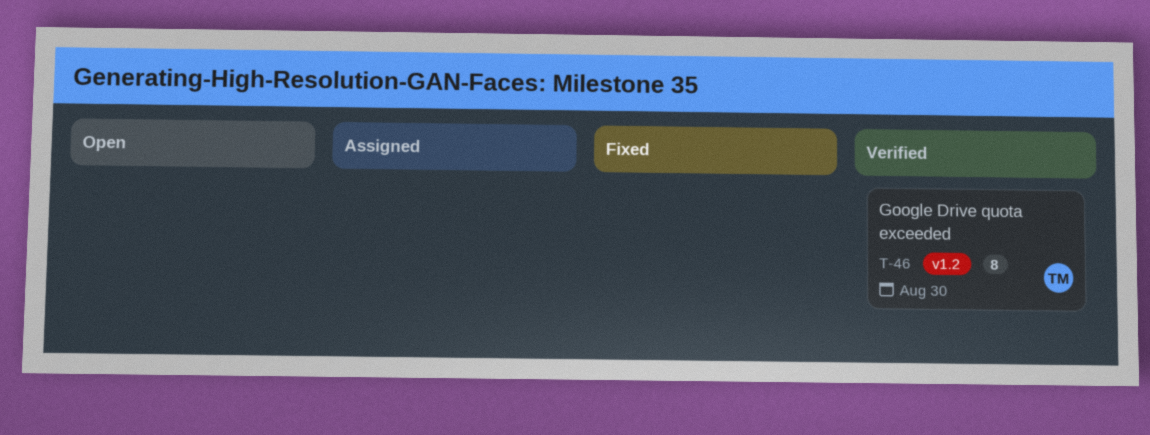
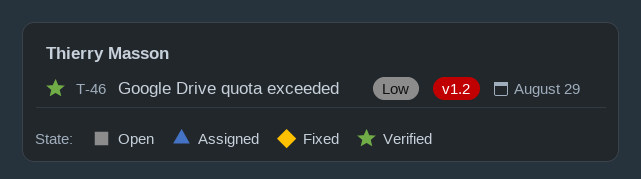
T-46, due: Aug 30 -> Aug 29

